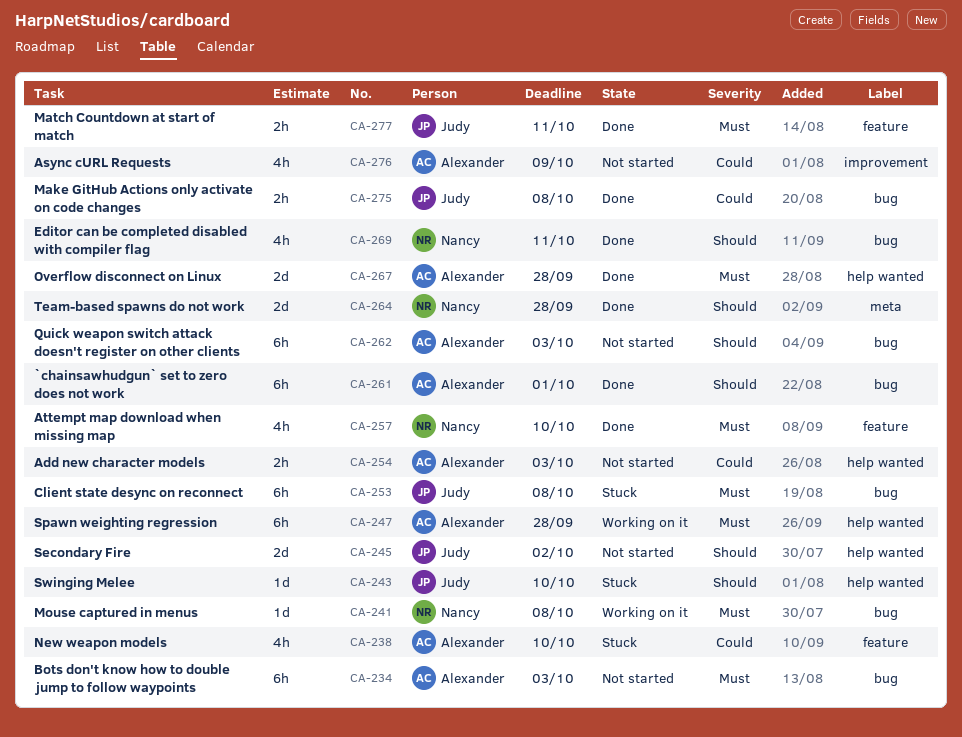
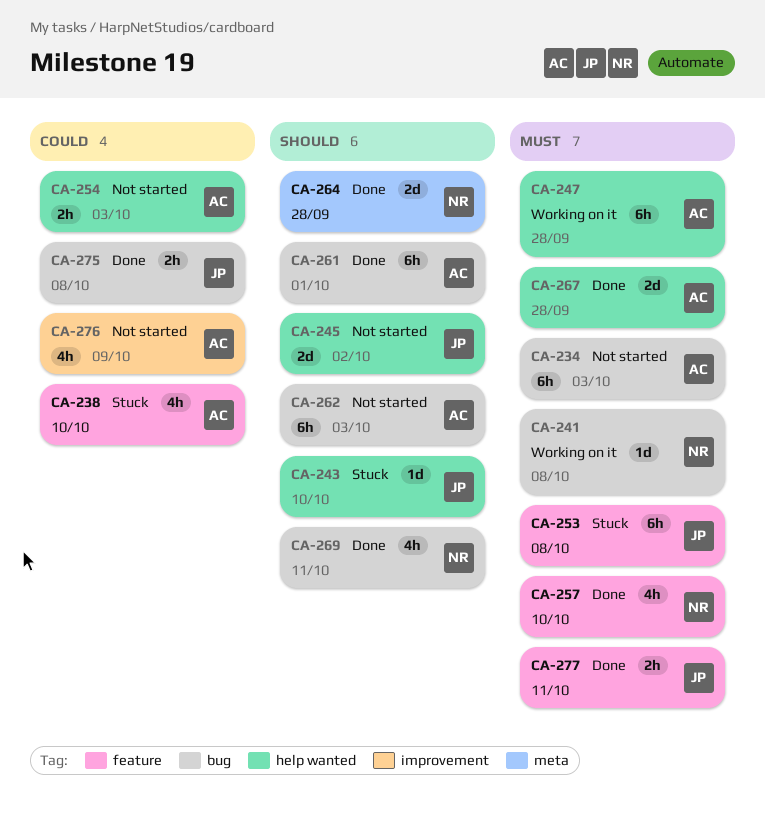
CA-253, label: bug -> feature

